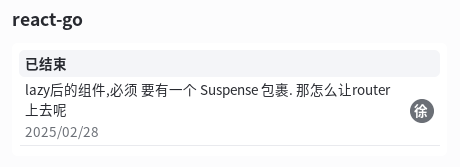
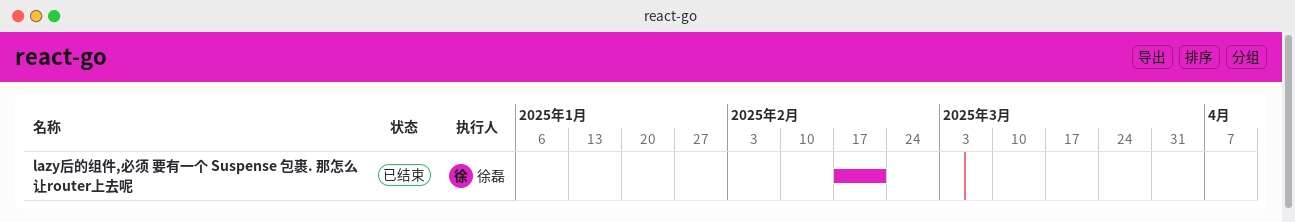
lazy后的组件,必须 要有一个 Suspense 包裹. 那怎么让router上去呢, due: Feb 28 -> Feb 21

